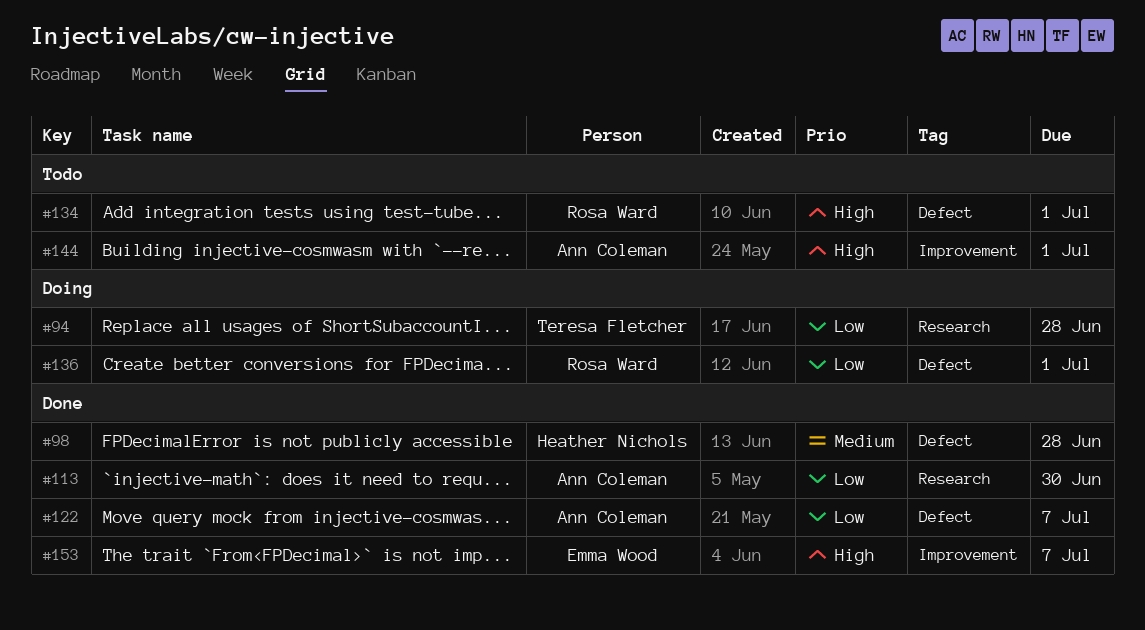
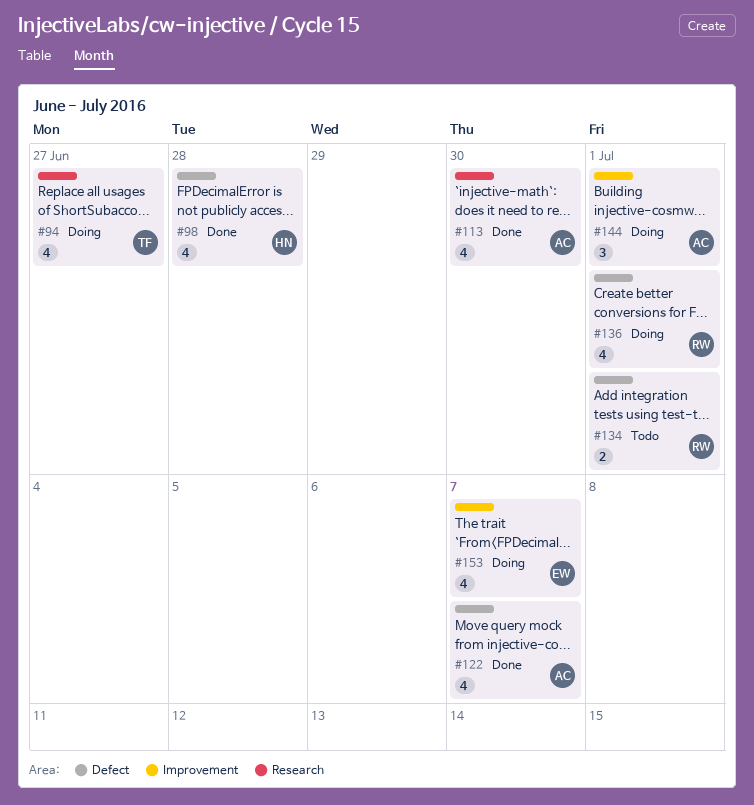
#94, due: Jun 28 -> Jun 27
#144, status: Todo -> Doing
#153, status: Done -> Doing

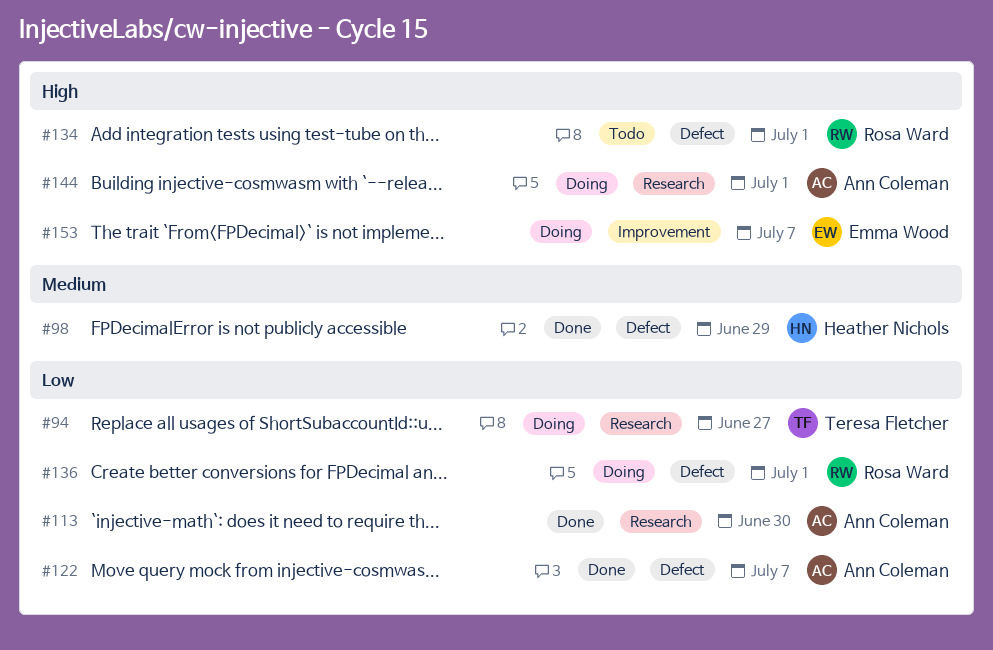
#98, due: Jun 28 -> Jun 29
#144, label: Improvement -> Research

